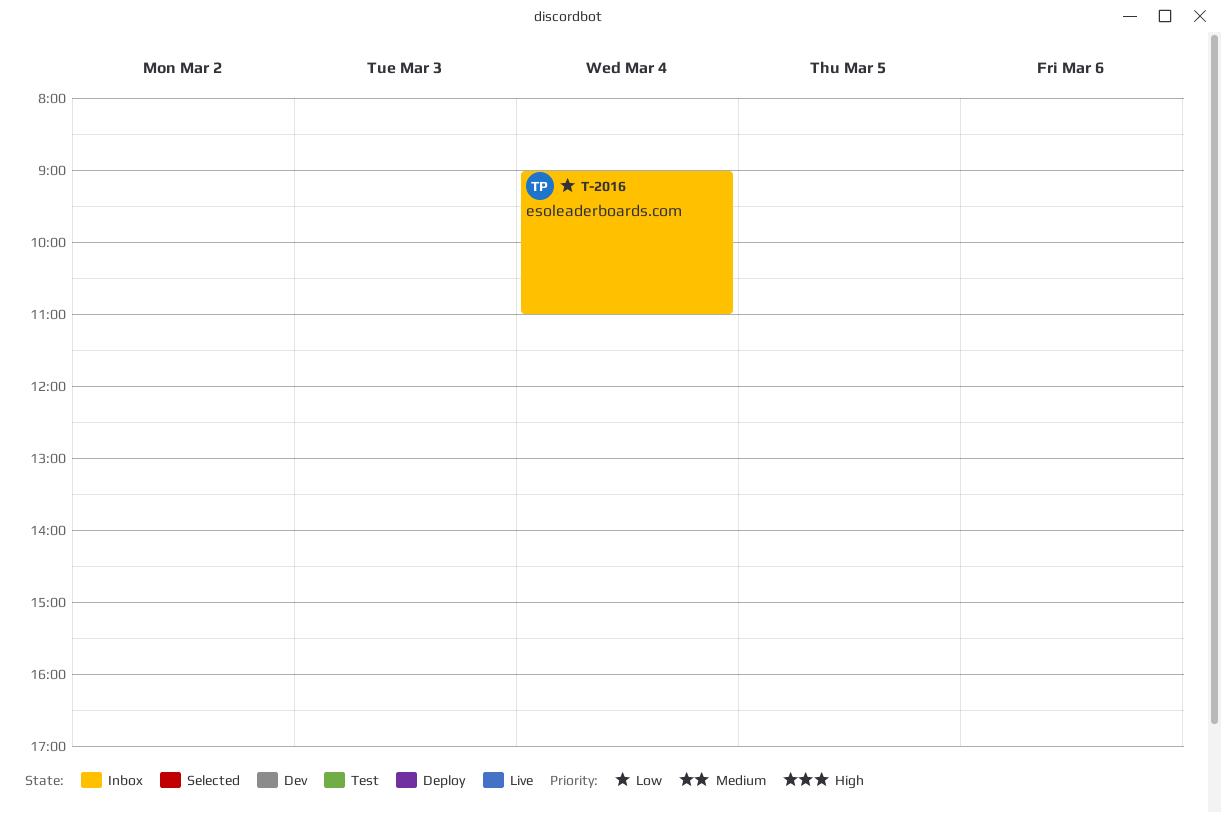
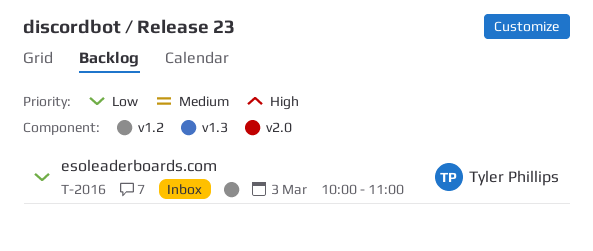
T-2016, day: Mar 4 -> Mar 3
T-2016, begins: 09:00 -> 10:00

